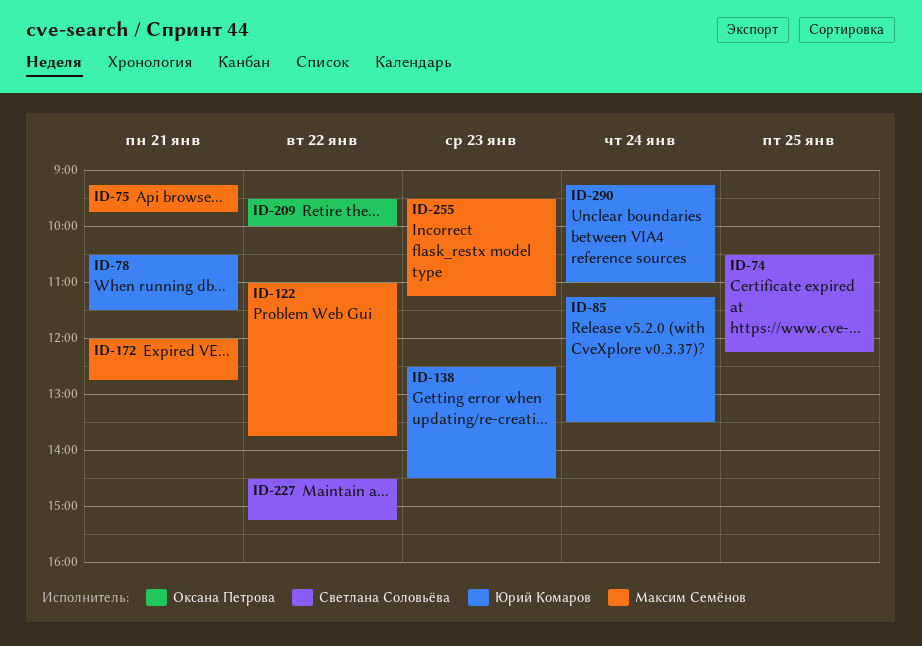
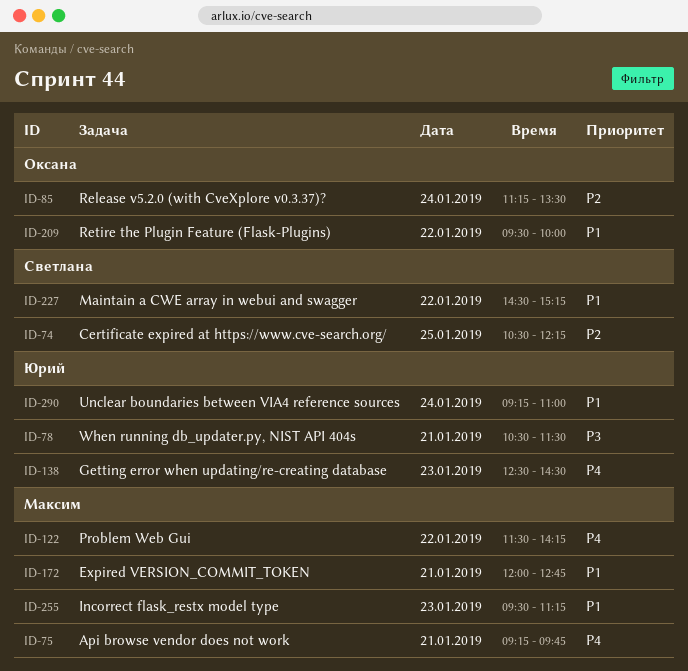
ID-85, owner: Юрий Комаров -> Оксана Петрова
ID-122, begins: 11:00 -> 11:30
ID-122, ends: 13:45 -> 14:15

